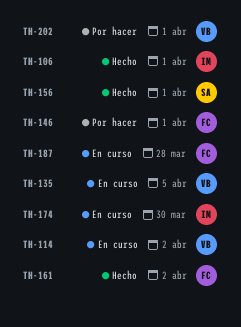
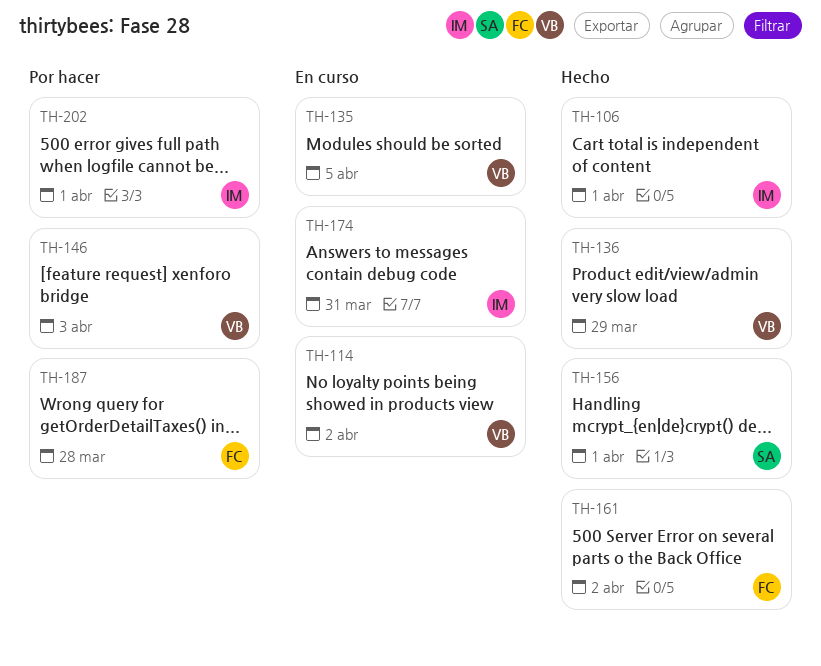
TH-136: none -> present
TH-146, owner: FC -> VB
TH-146, due: Apr 1 -> Apr 3
TH-174, due: Mar 30 -> Mar 31
TH-187, status: En curso -> Por hacer
TH-202, owner: VB -> IM

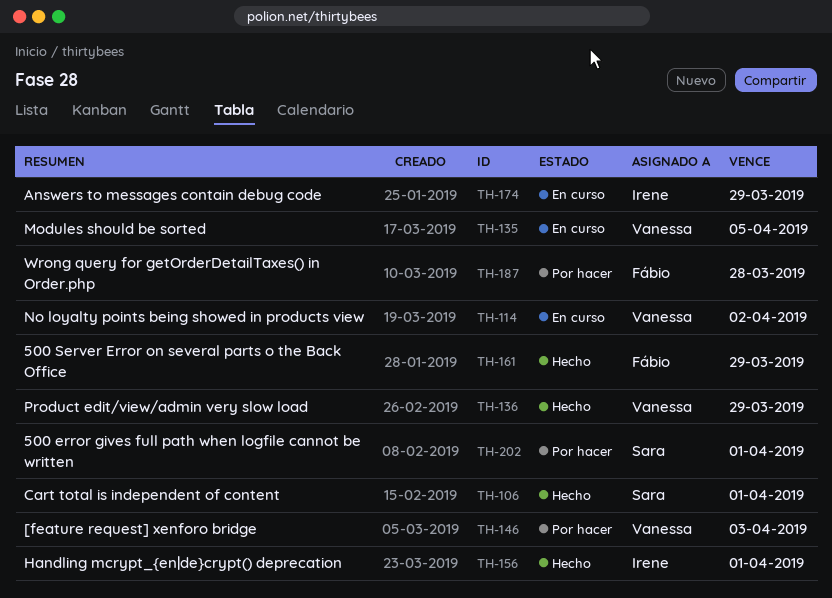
TH-106, owner: Irene -> Sara
TH-156, owner: Sara -> Irene
TH-161, due: Apr 2 -> Mar 29
TH-174, due: Mar 31 -> Mar 29
TH-202, owner: Irene -> Sara

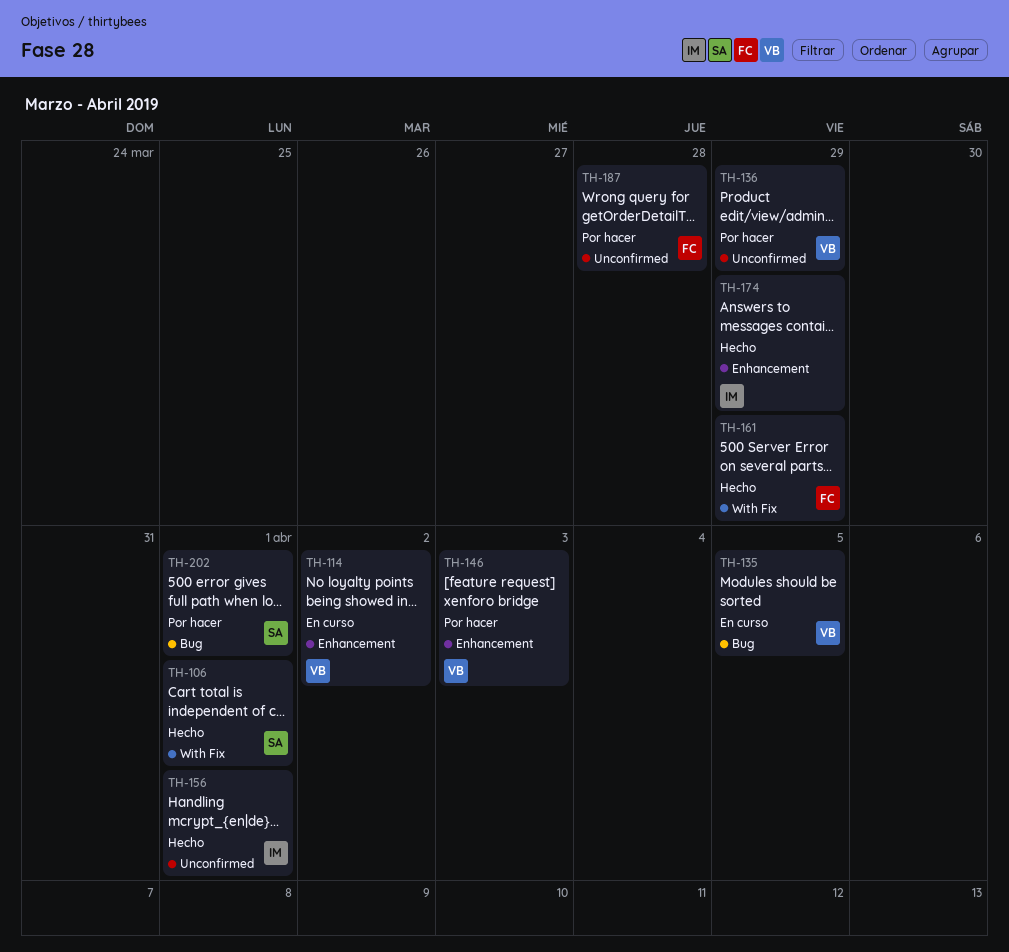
TH-136, status: Hecho -> Por hacer
TH-174, status: En curso -> Hecho

